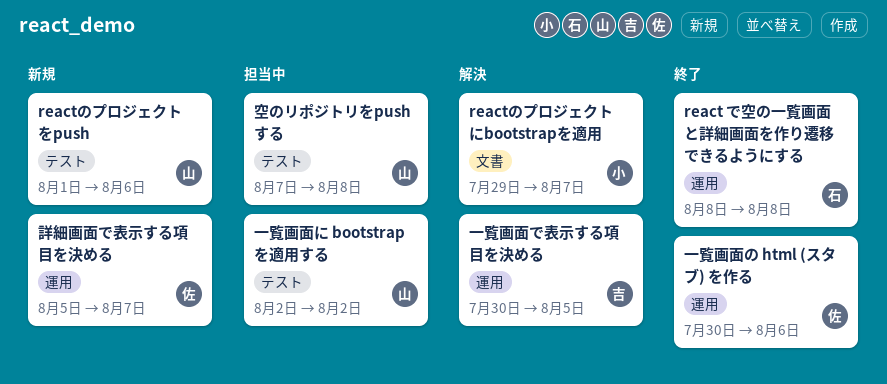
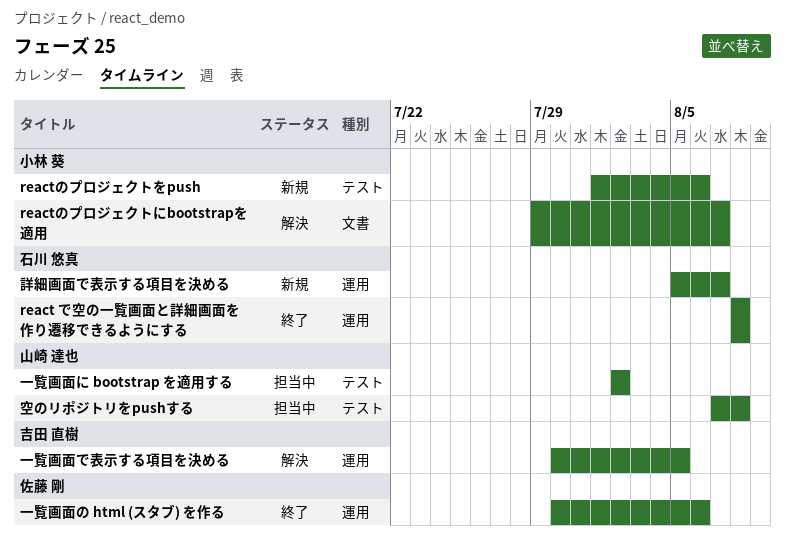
reactのプロジェクトをpush, owner: 山崎 達也 -> 小林 葵
詳細画面で表示する項目を決める, owner: 佐藤 剛 -> 石川 悠真

